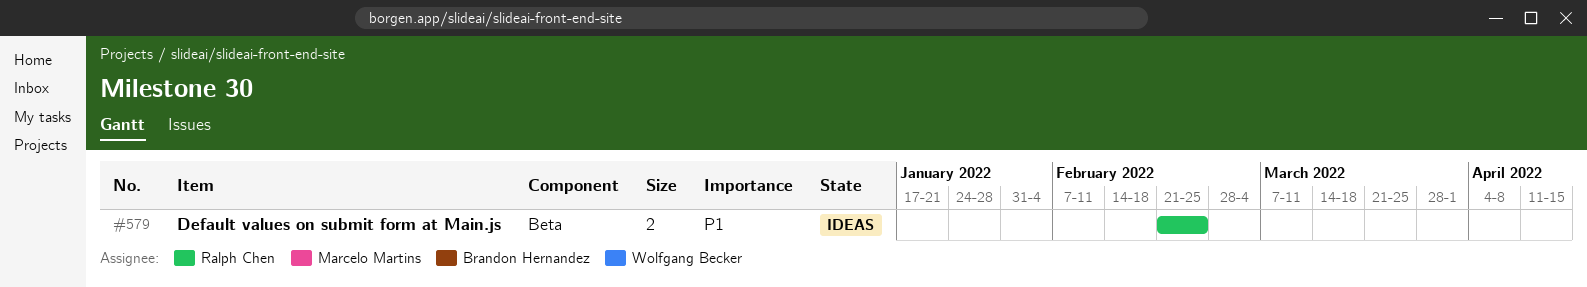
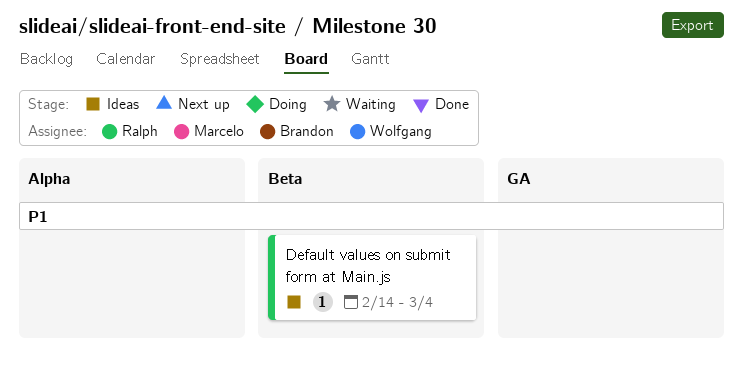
Default values on submit form at Main.js, estimate: 2 -> 1
Default values on submit form at Main.js, start: Feb 21 -> Feb 14
Default values on submit form at Main.js, due: Feb 25 -> Mar 4

